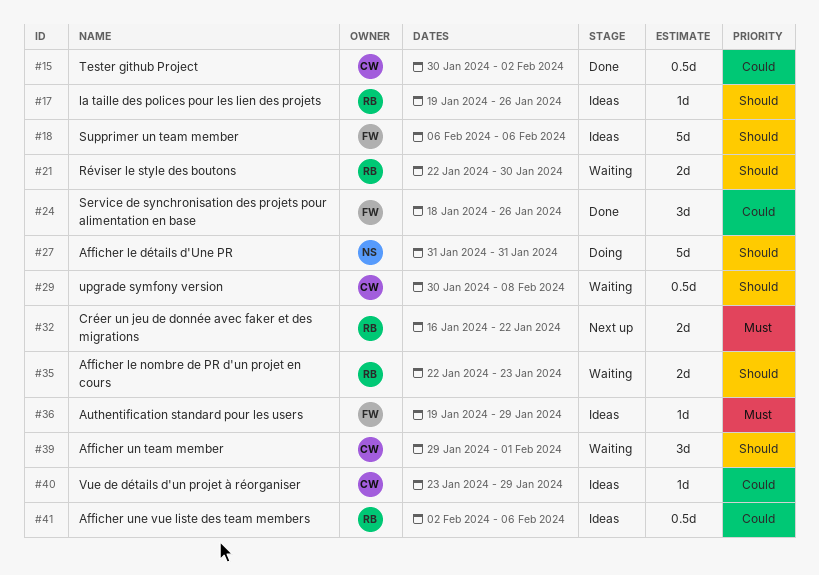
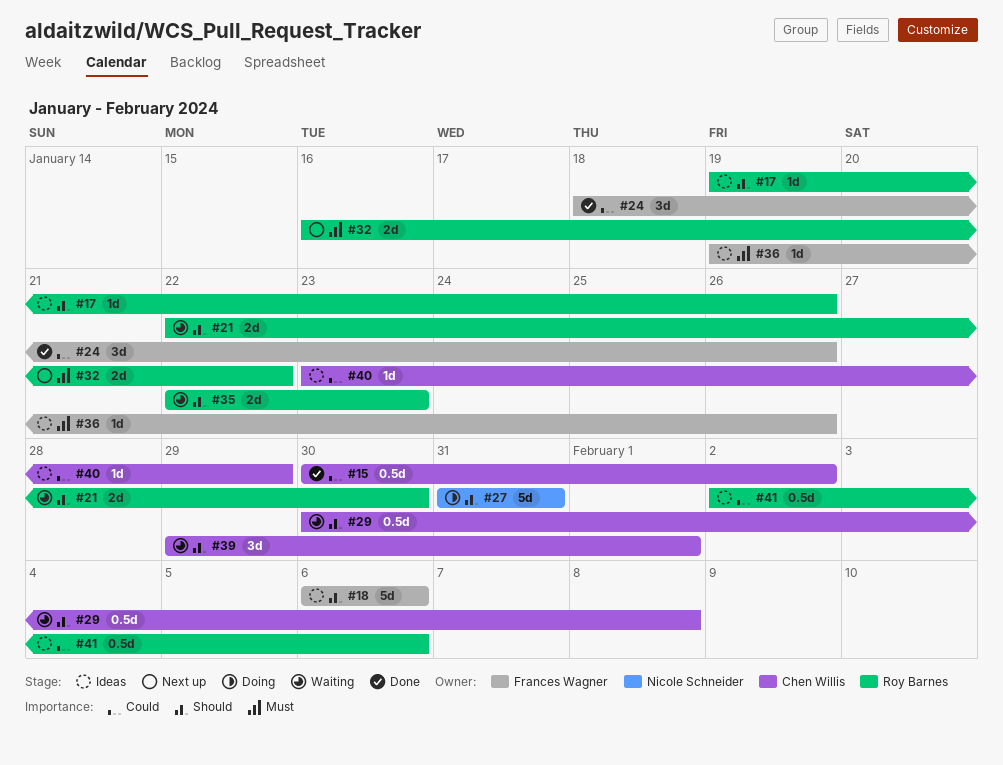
#36, due: Jan 29 -> Jan 26

